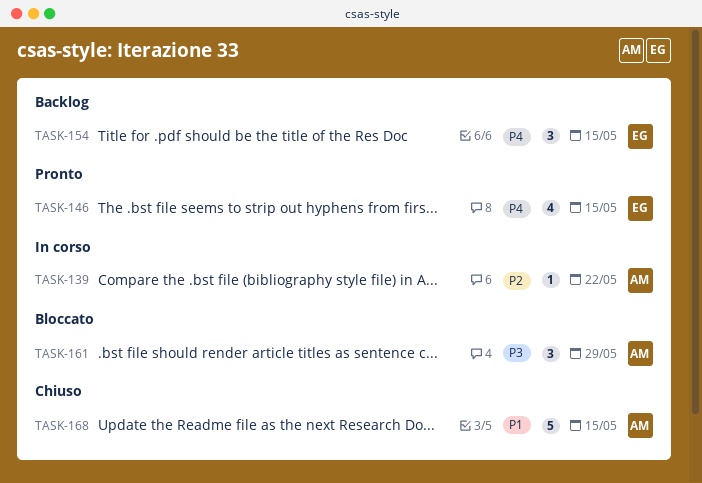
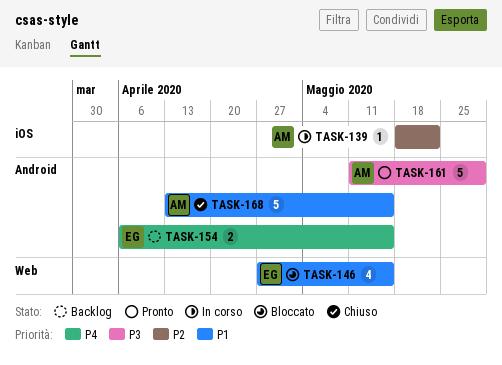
TASK-146, status: Pronto -> Bloccato
TASK-146, priority: P4 -> P1
TASK-154, estimate: 3 -> 2
TASK-161, status: Bloccato -> Pronto
TASK-161, estimate: 3 -> 5

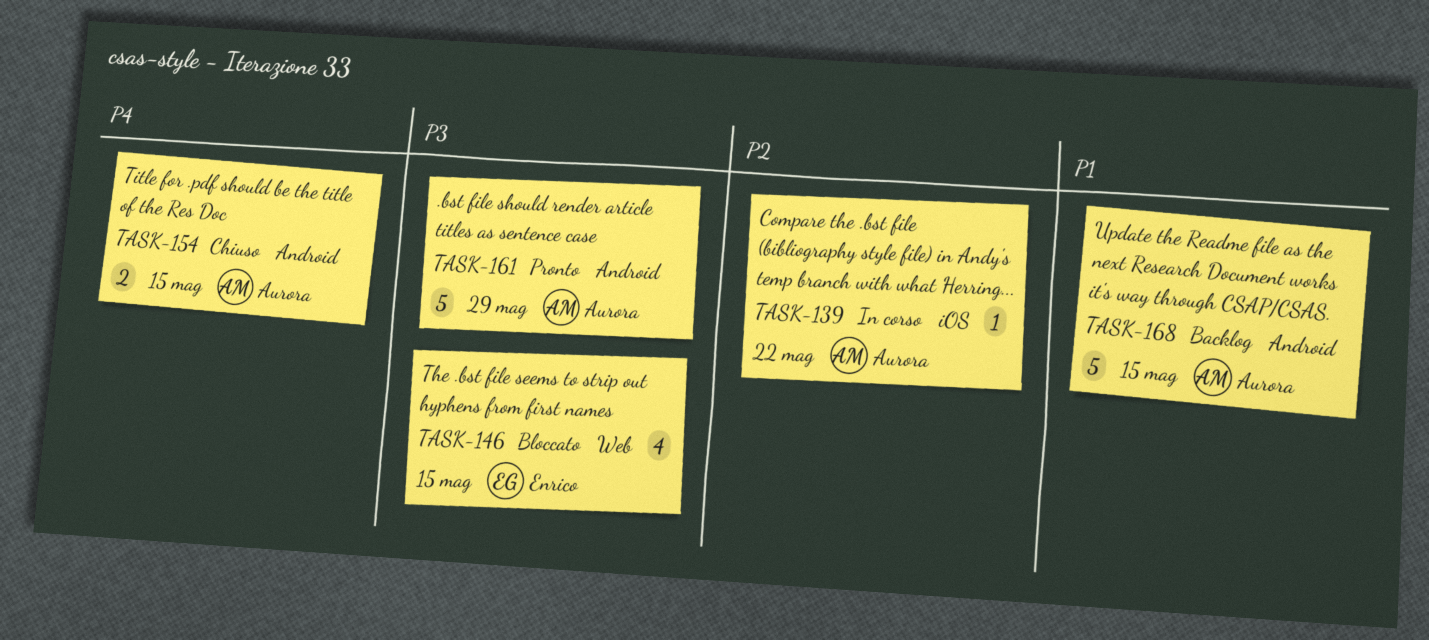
TASK-146, priority: P1 -> P3
TASK-154, status: Backlog -> Chiuso
TASK-154, owner: Enrico -> Aurora
TASK-168, status: Chiuso -> Backlog

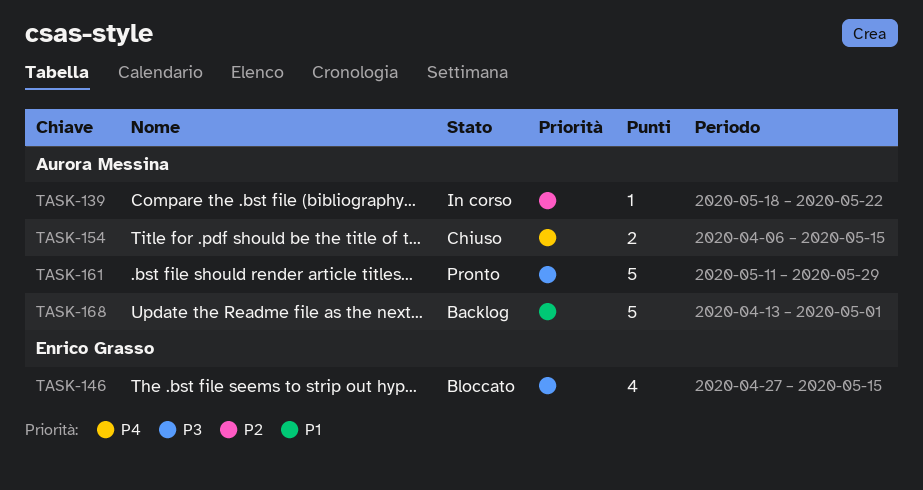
TASK-168, due: May 15 -> May 1

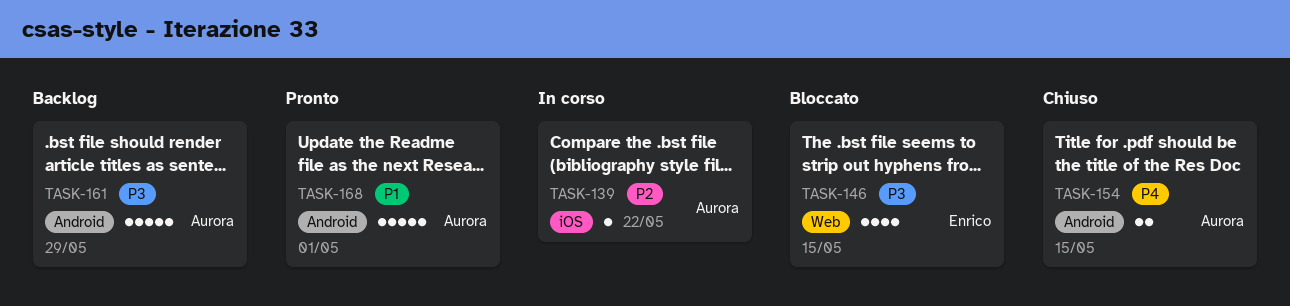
TASK-161, status: Pronto -> Backlog
TASK-168, status: Backlog -> Pronto

